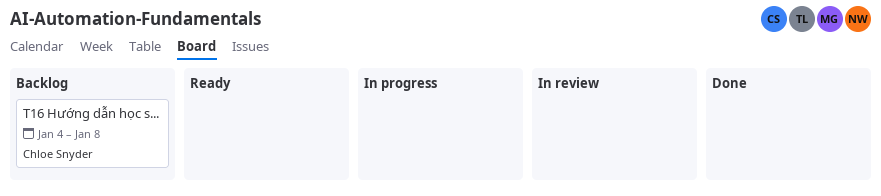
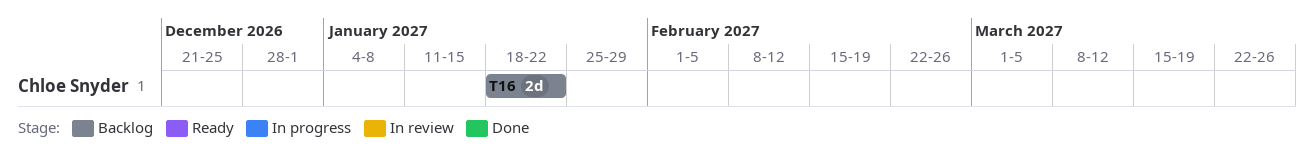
T16, start: Jan 4 -> Jan 18
T16, due: Jan 8 -> Jan 22

